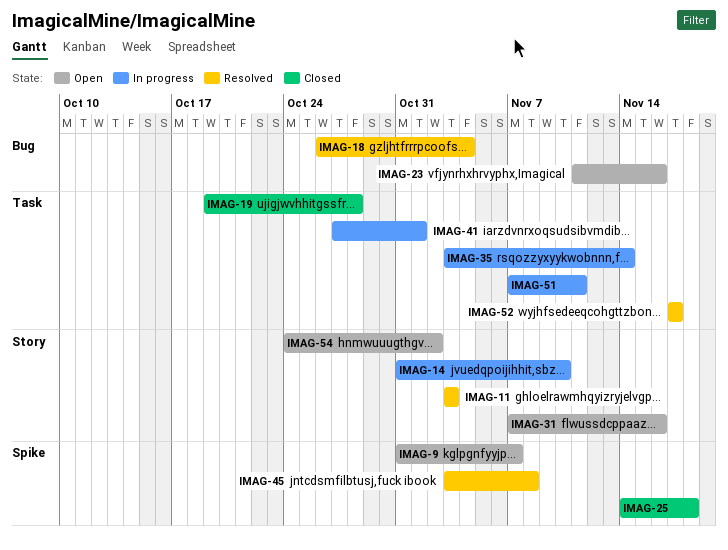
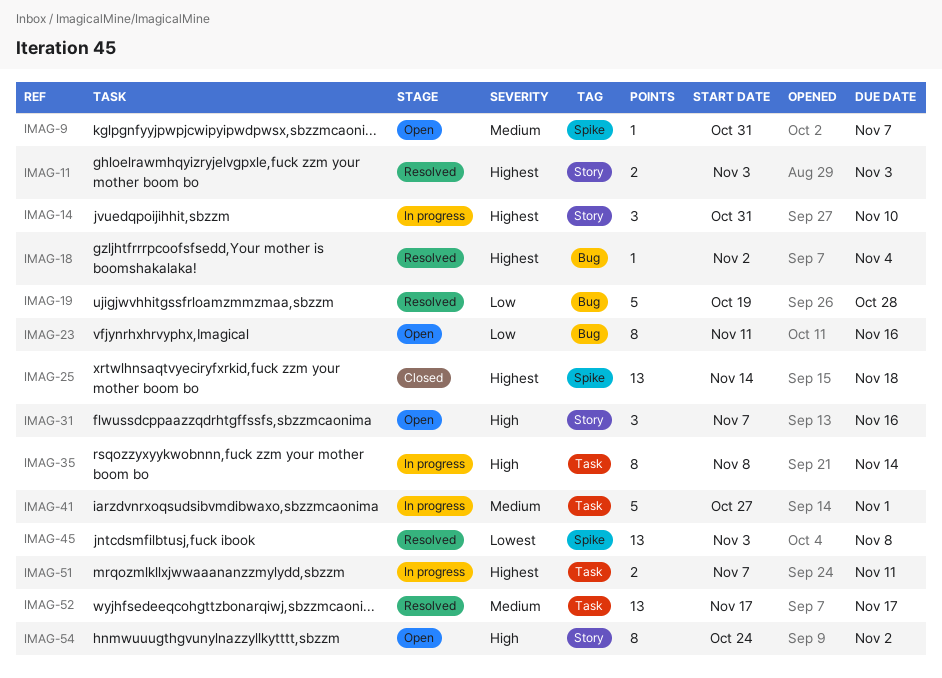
IMAG-18, start: Oct 26 -> Nov 2
IMAG-19, status: Closed -> Resolved
IMAG-19, label: Task -> Bug
IMAG-35, start: Nov 3 -> Nov 8

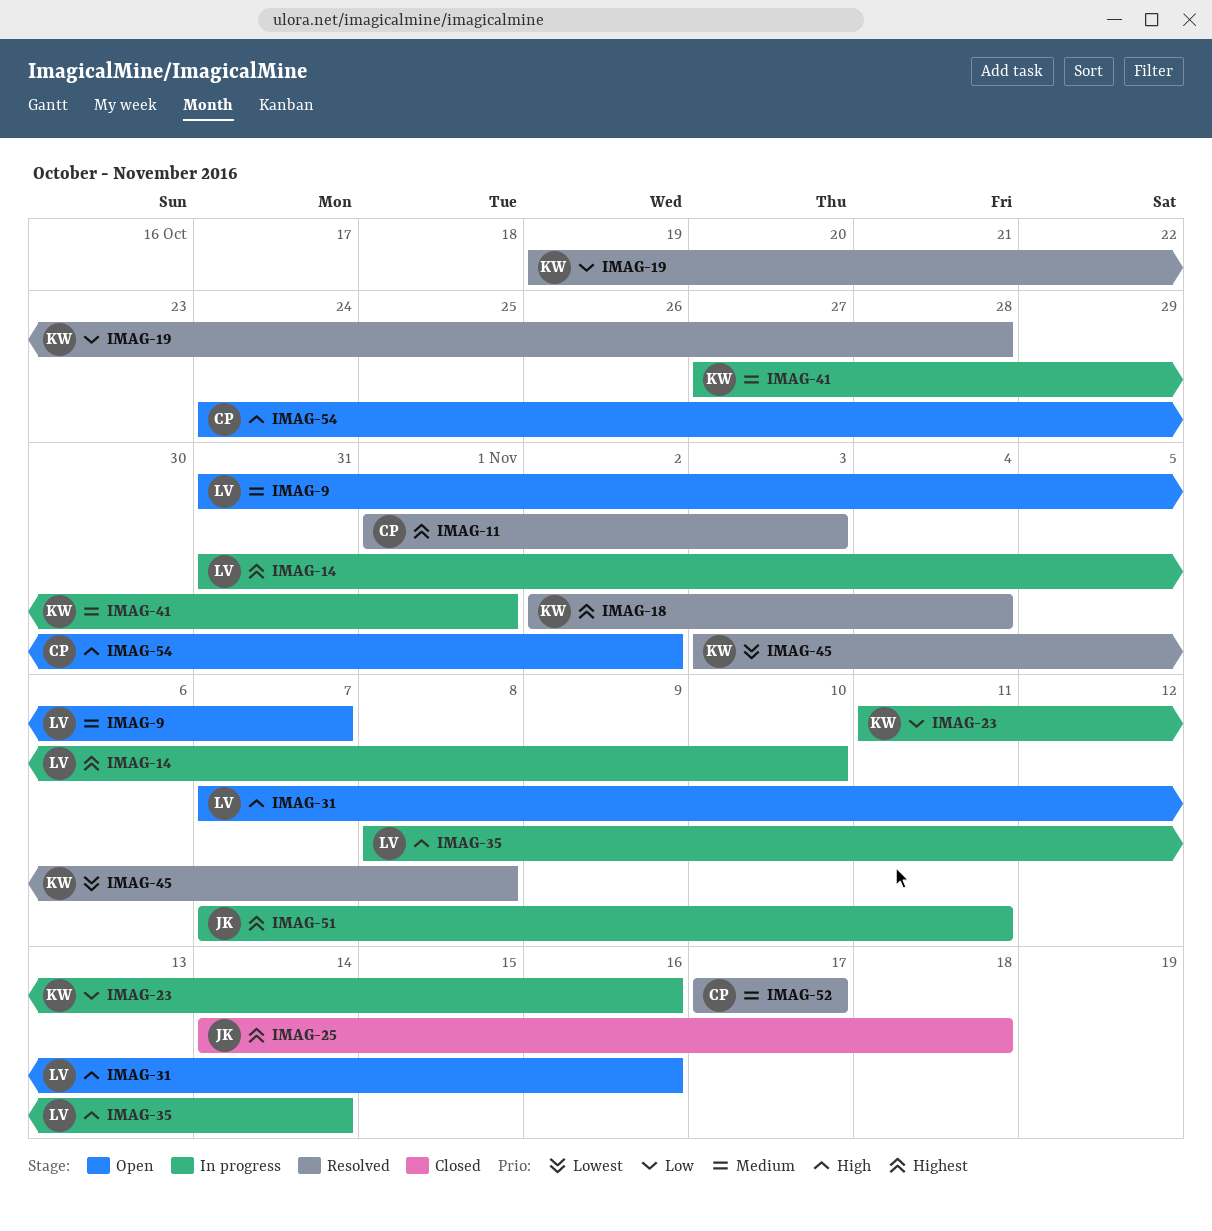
IMAG-11, start: Nov 3 -> Nov 1
IMAG-23, status: Open -> In progress

